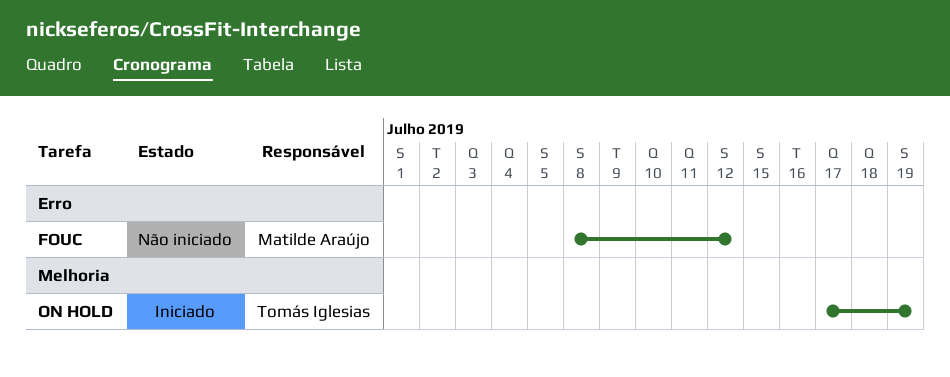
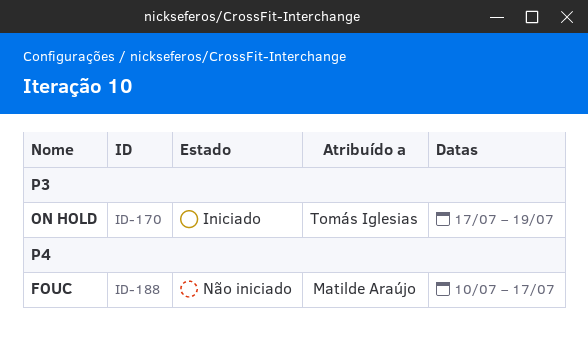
FOUC, start: Jul 8 -> Jul 10
FOUC, due: Jul 12 -> Jul 17

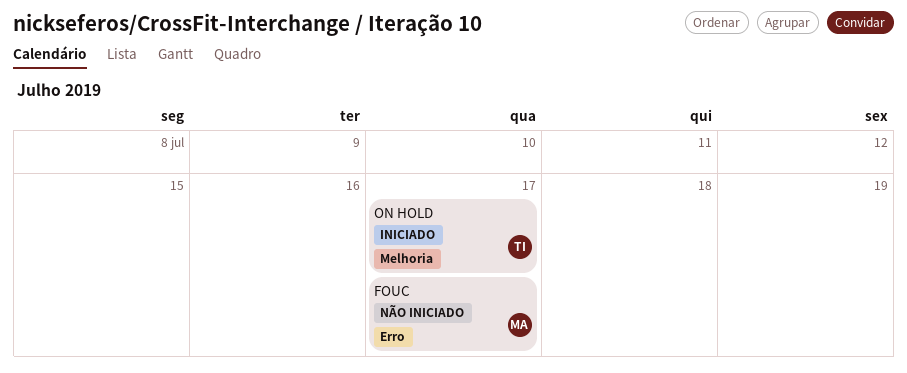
ON HOLD, due: Jul 19 -> Jul 17

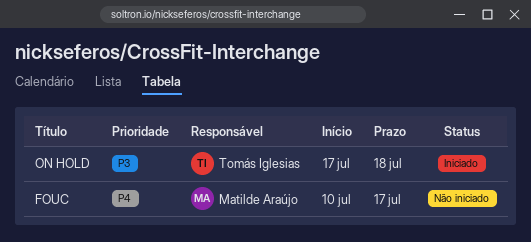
ON HOLD, due: Jul 17 -> Jul 18

